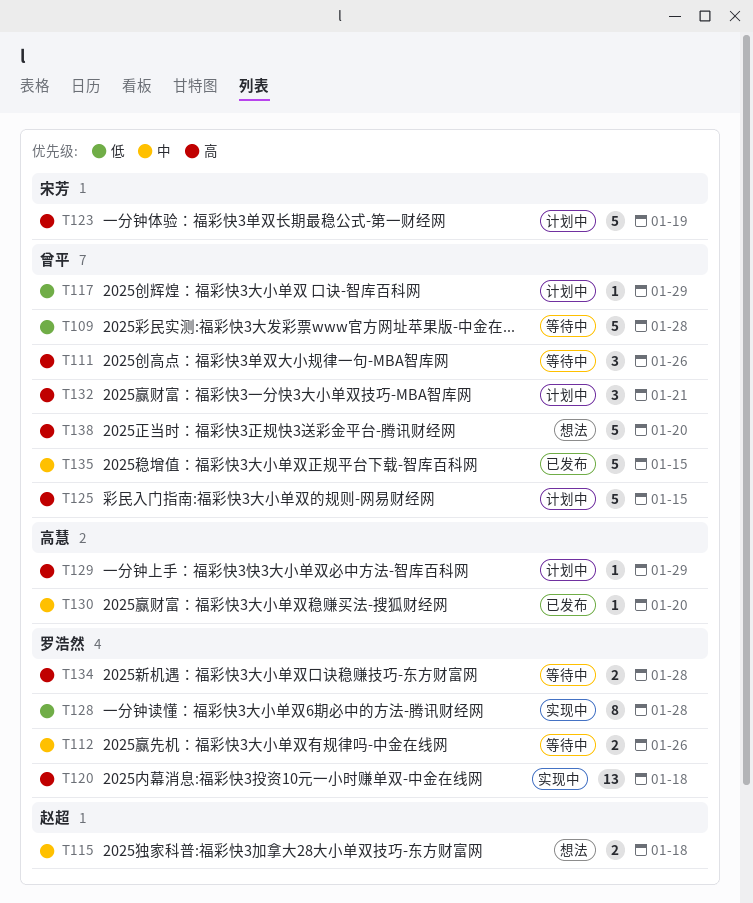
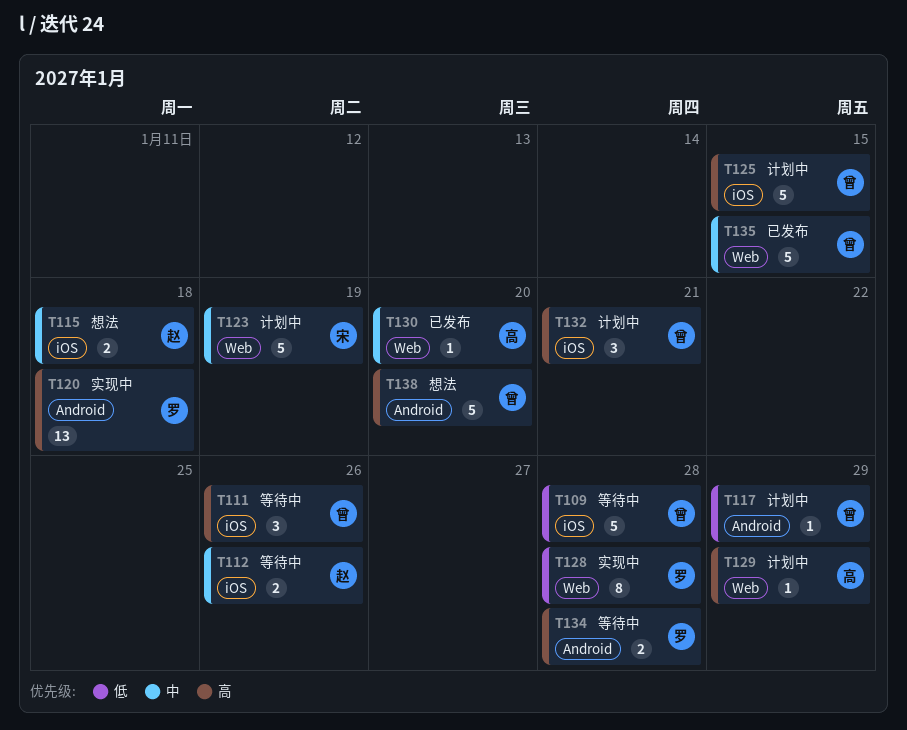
T112, owner: 罗浩然 -> 赵超
T123, priority: 高 -> 中

